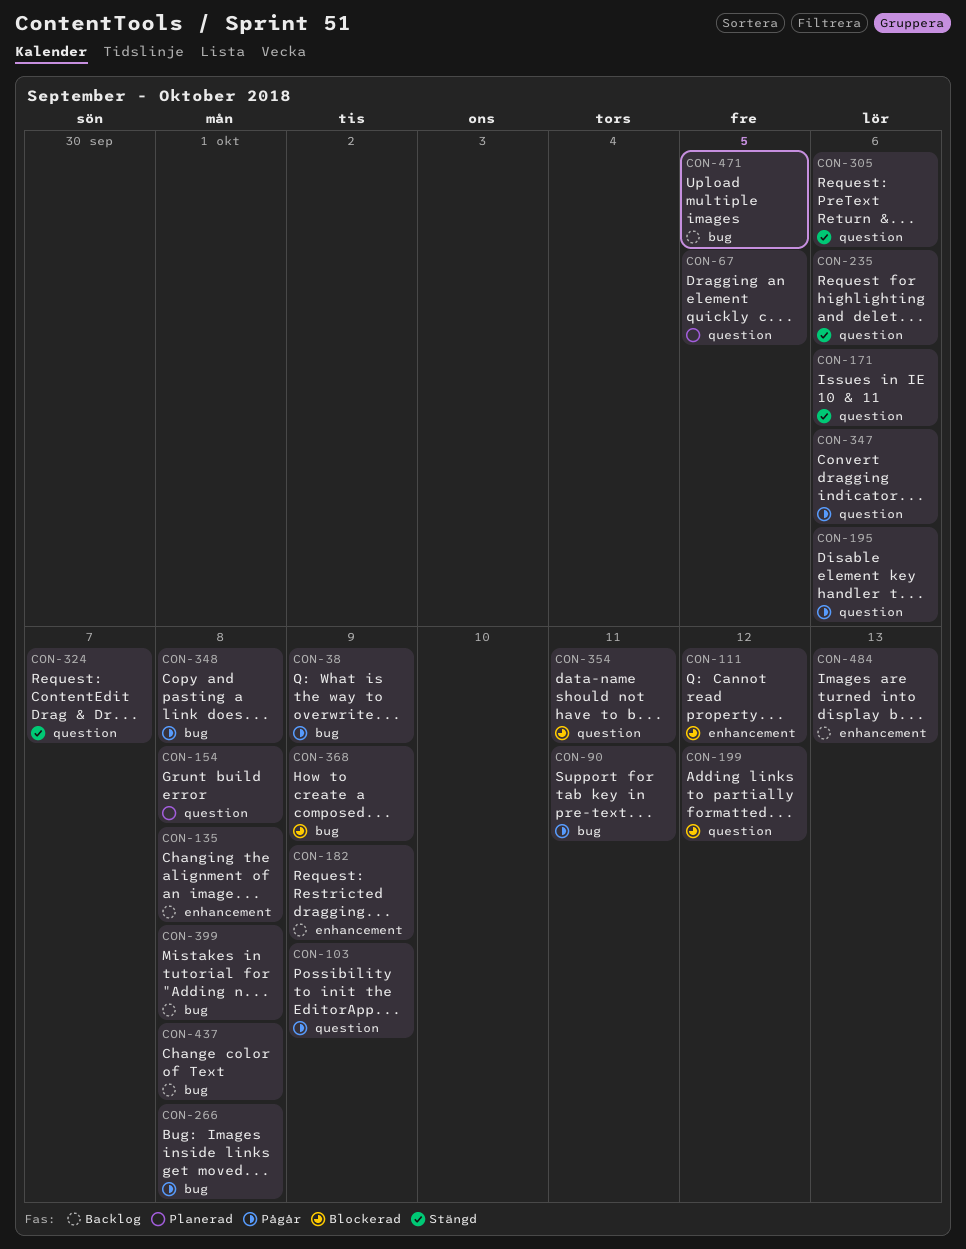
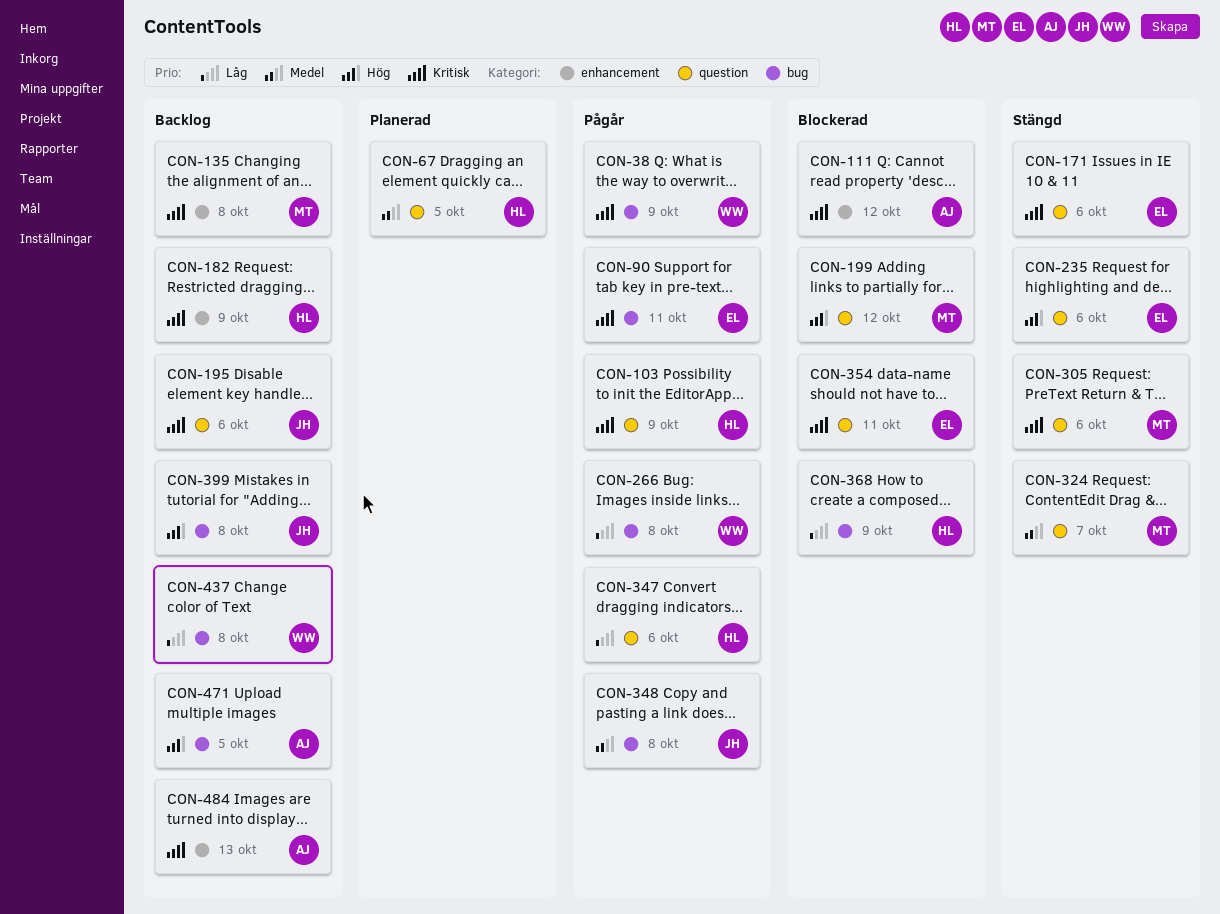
CON-154: present -> none
CON-195, status: Pågår -> Backlog

